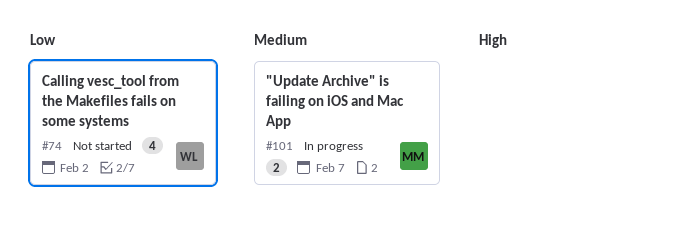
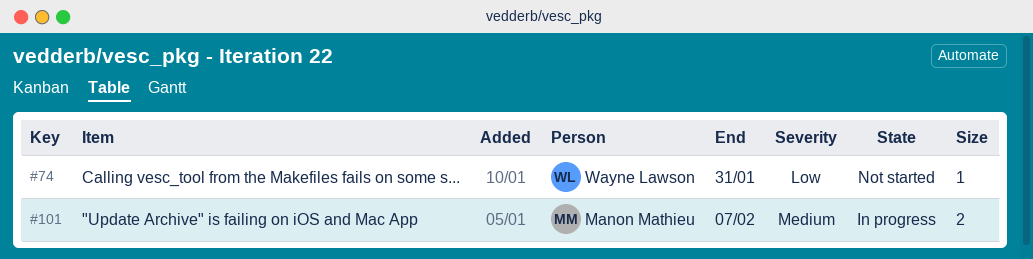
#74, estimate: 4 -> 1
#74, due: Feb 2 -> Jan 31

